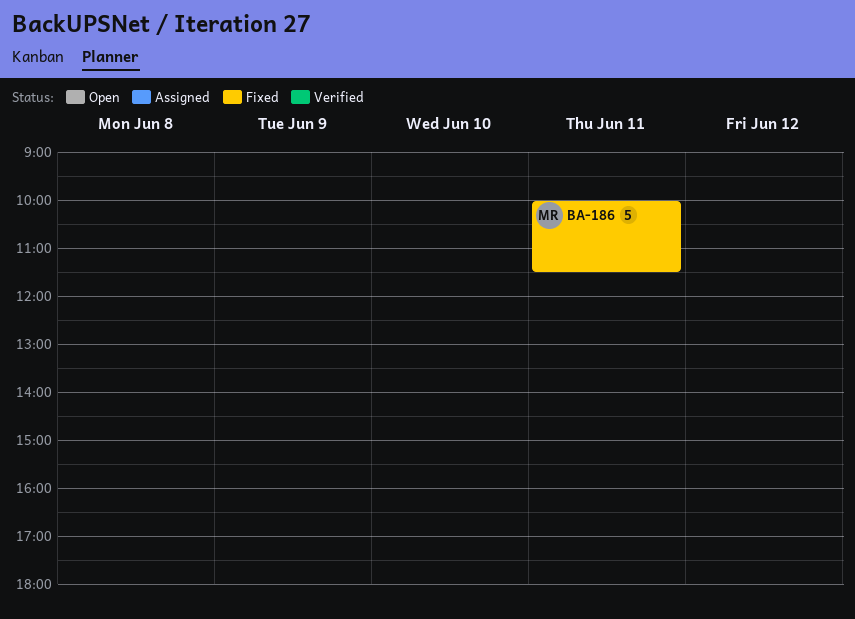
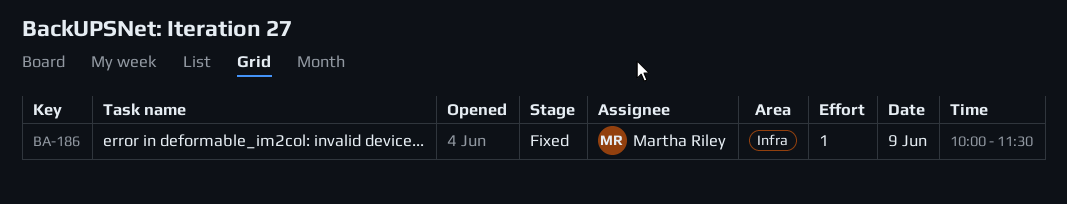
BA-186, estimate: 5 -> 1
BA-186, day: Jun 11 -> Jun 9

